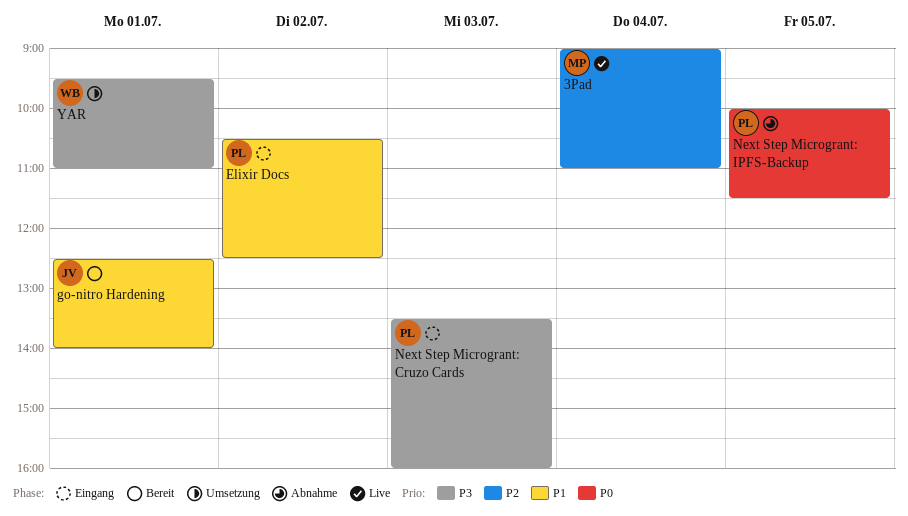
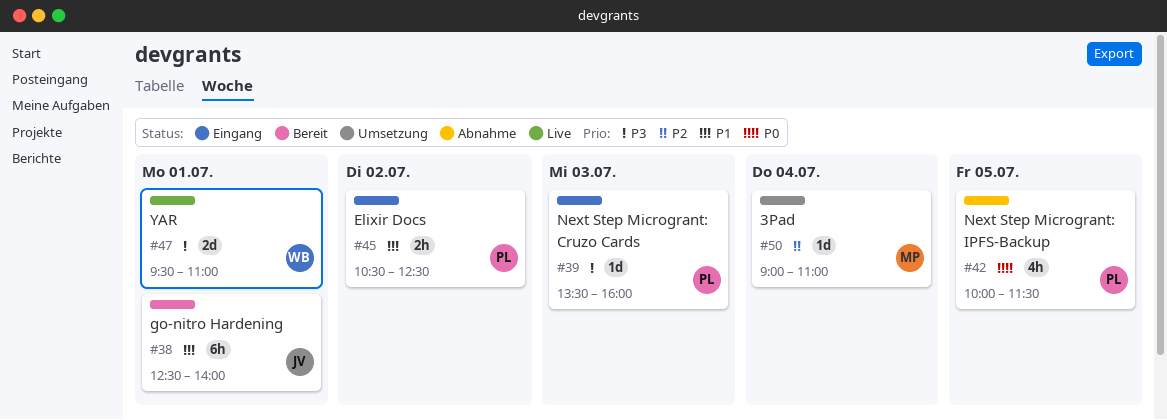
3Pad, status: Live -> Umsetzung
YAR, status: Umsetzung -> Live

